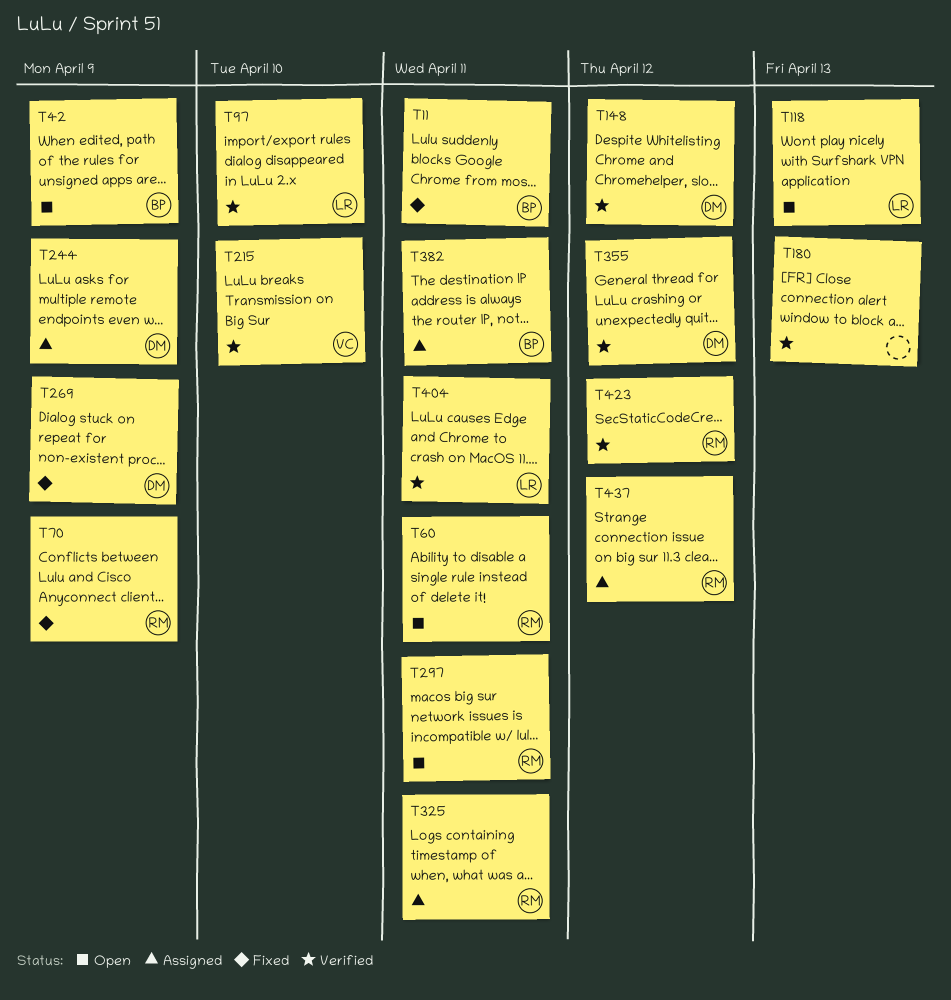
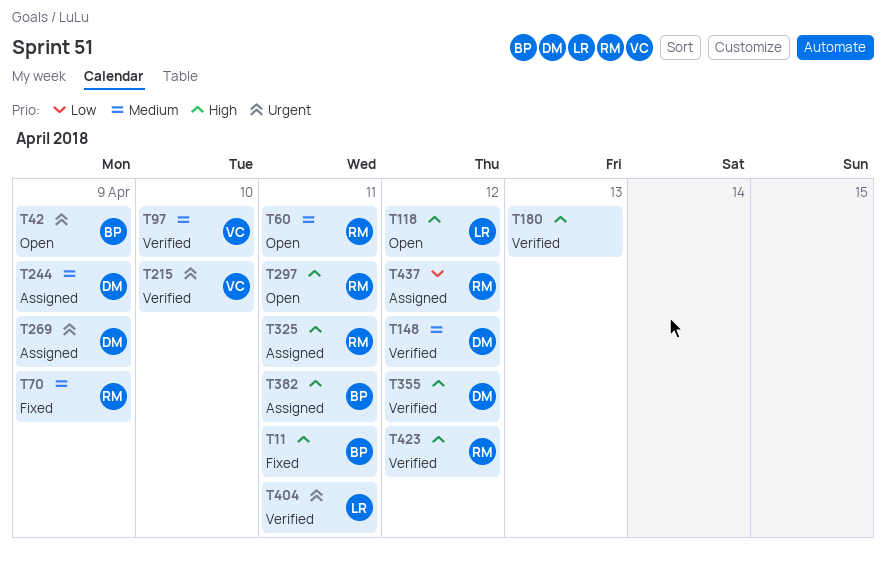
T97, owner: LR -> VC
T118, due: Apr 13 -> Apr 12
T269, status: Fixed -> Assigned

